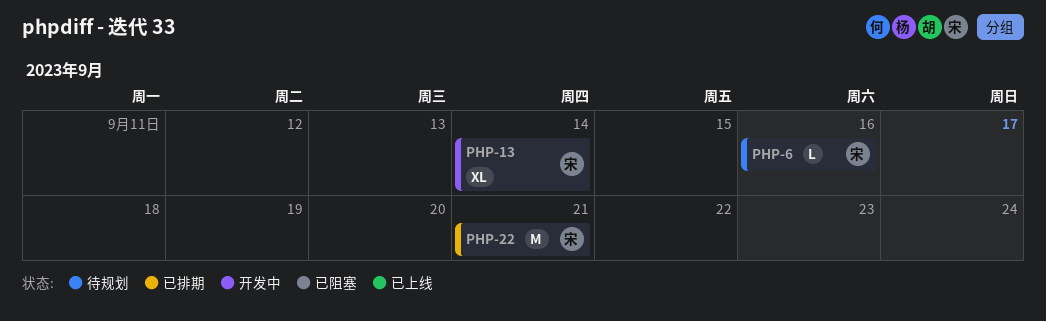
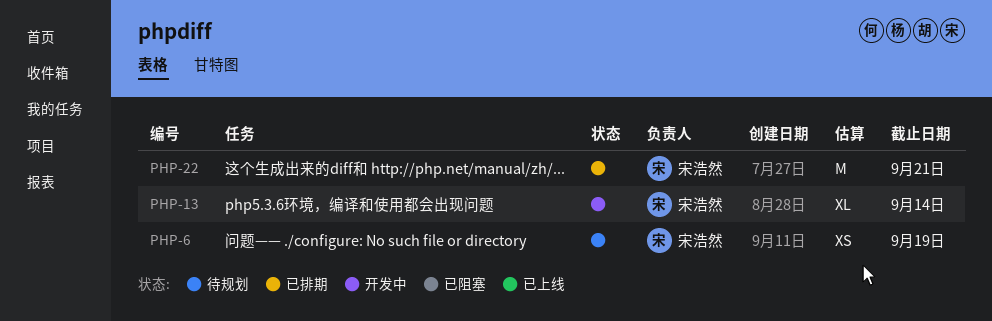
PHP-6, estimate: L -> XS
PHP-6, due: Sep 16 -> Sep 19

